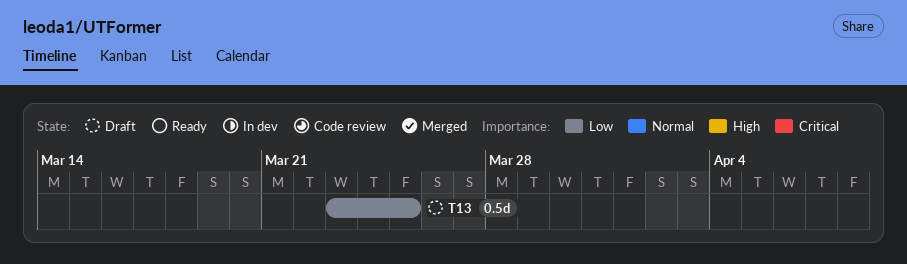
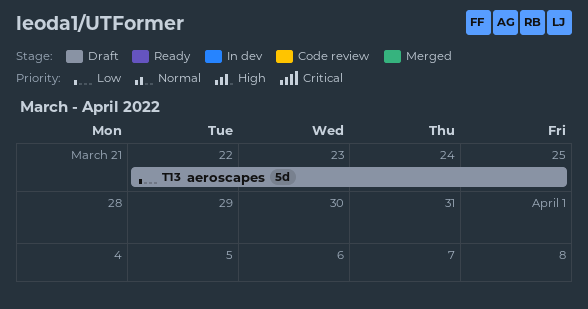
T13, estimate: 0.5d -> 5d
T13, start: Mar 23 -> Mar 22

